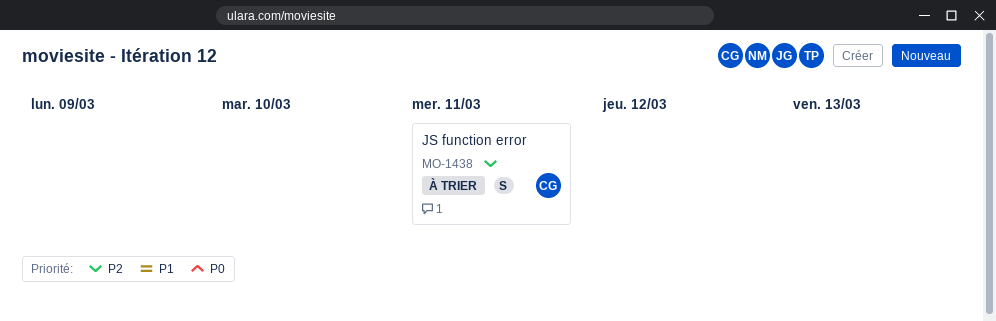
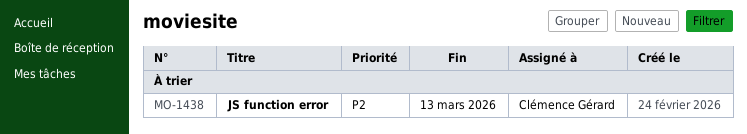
MO-1438, due: Mar 11 -> Mar 13

